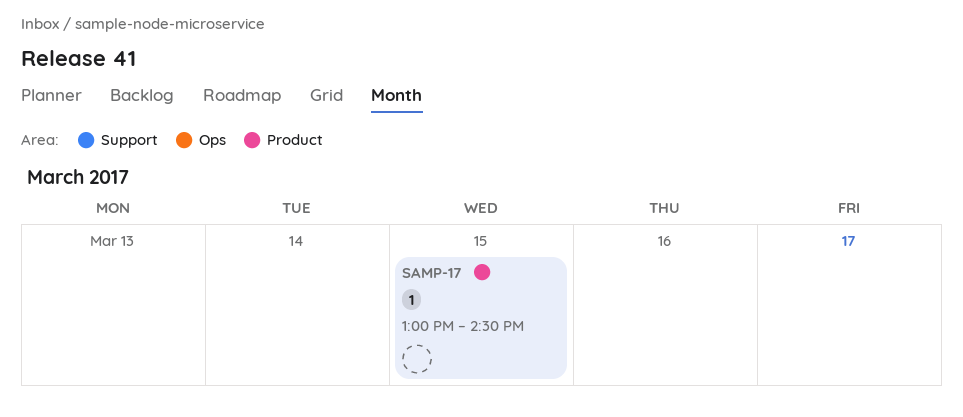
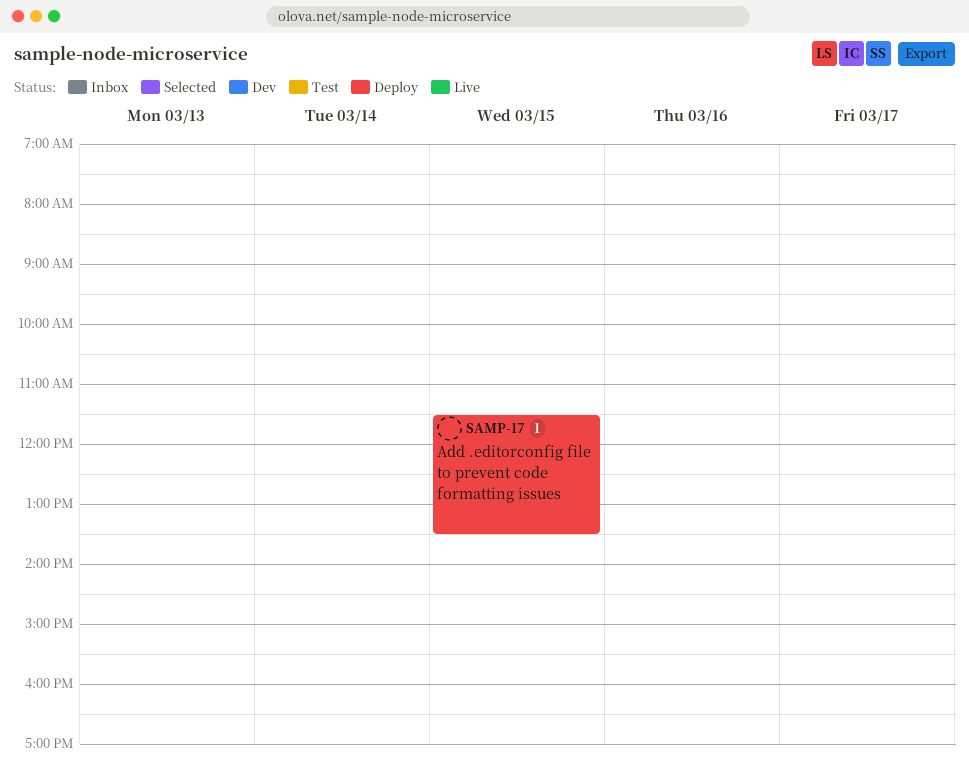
SAMP-17, begins: 13:00 -> 11:30
SAMP-17, ends: 14:30 -> 13:30

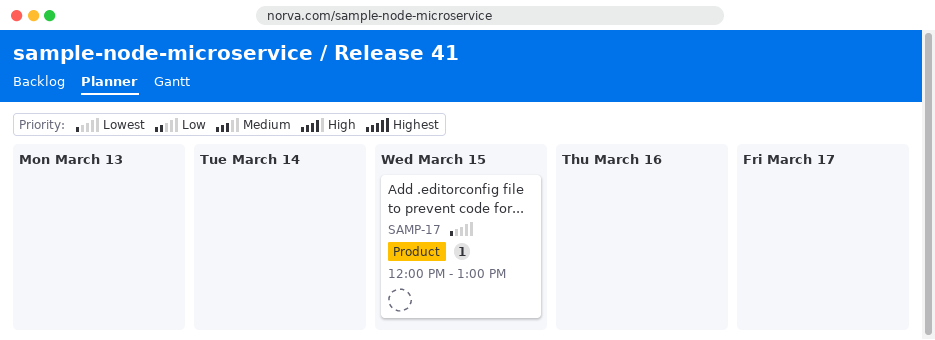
SAMP-17, begins: 11:30 -> 12:00
SAMP-17, ends: 13:30 -> 13:00

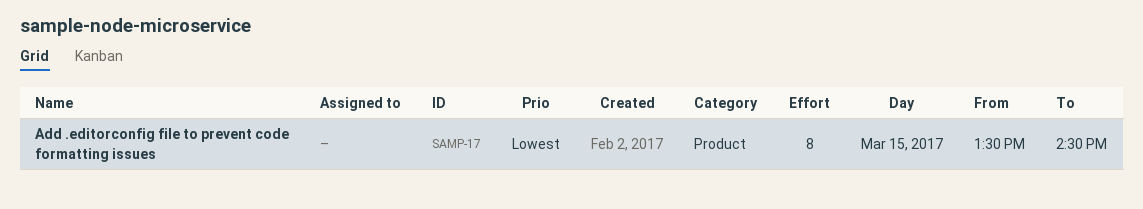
SAMP-17, estimate: 1 -> 8
SAMP-17, begins: 12:00 -> 13:30
SAMP-17, ends: 13:00 -> 14:30

